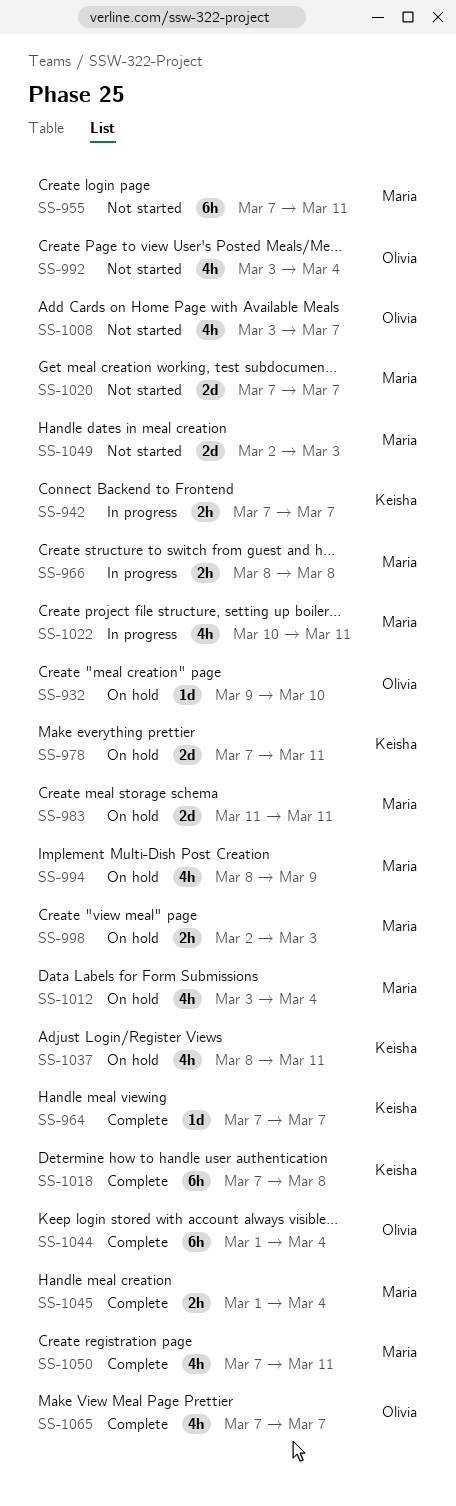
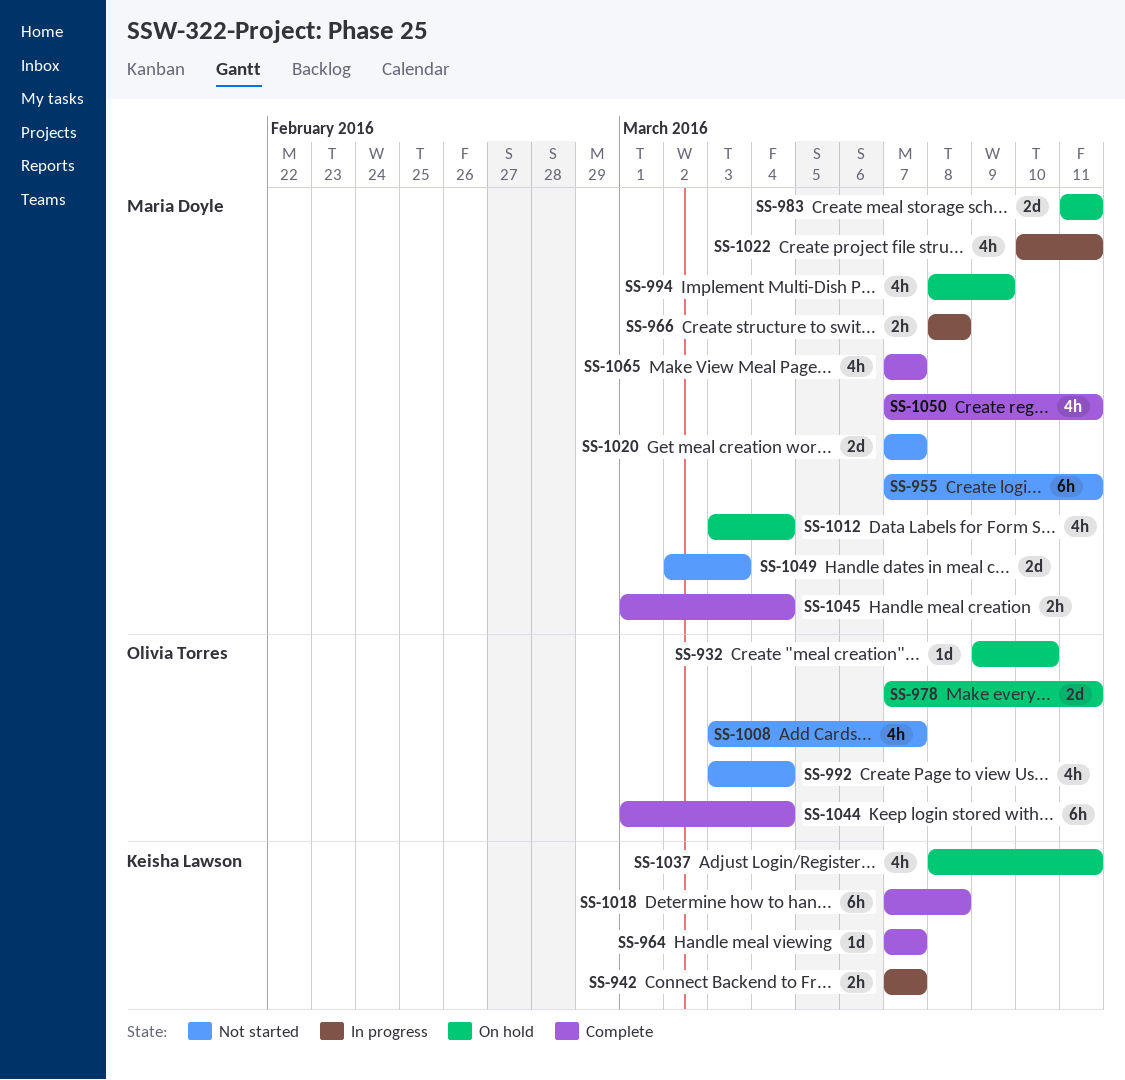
SS-978, owner: Keisha Lawson -> Olivia Torres
SS-998: present -> none
SS-1065, owner: Olivia Torres -> Maria Doyle

